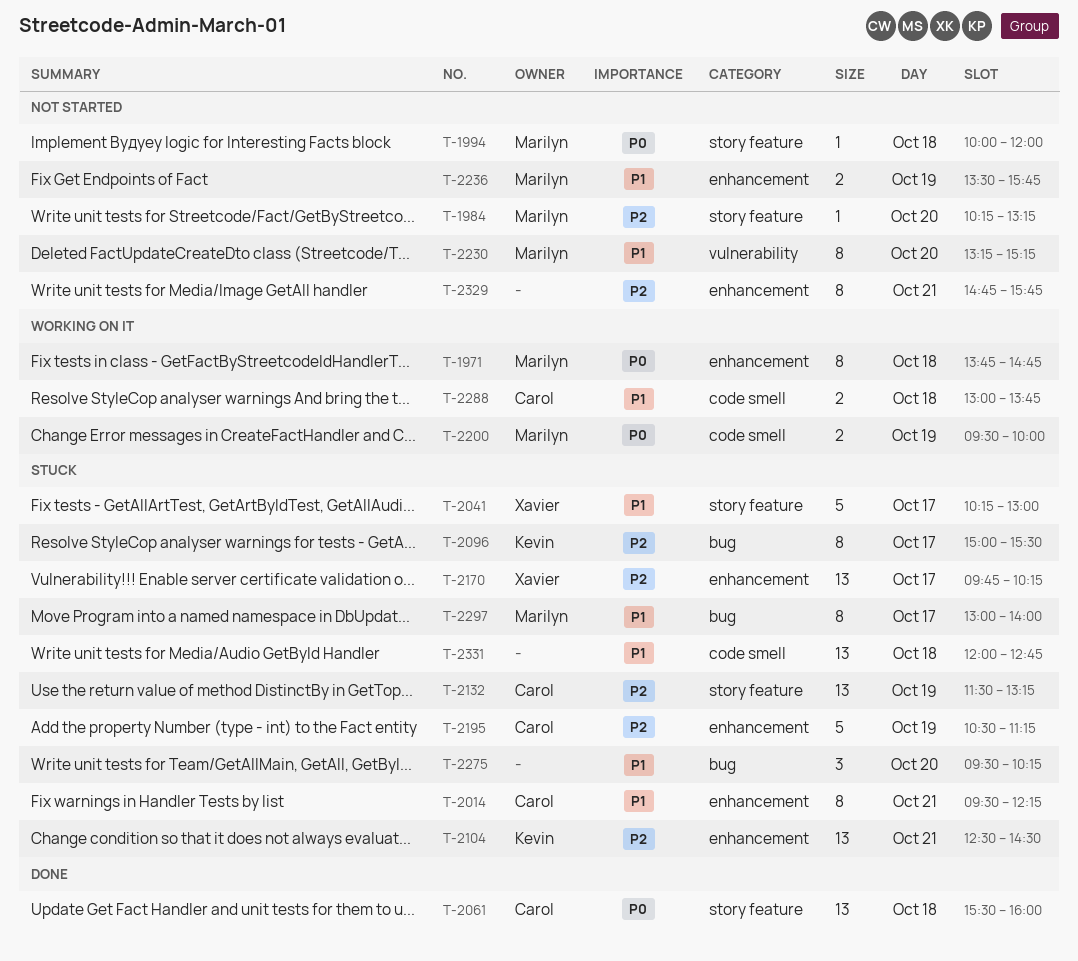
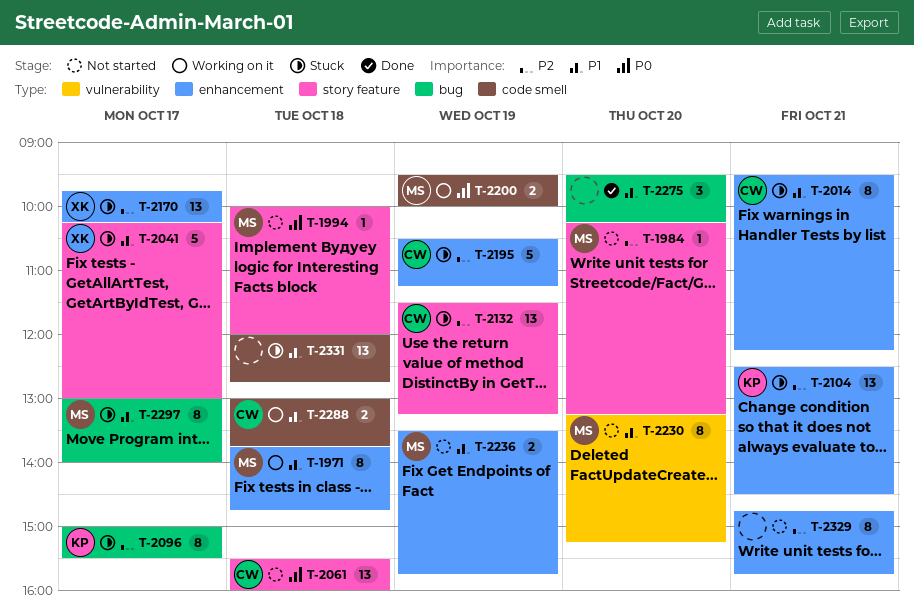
T-1971, priority: P0 -> P1
T-2061, status: Done -> Not started
T-2275, status: Stuck -> Done

